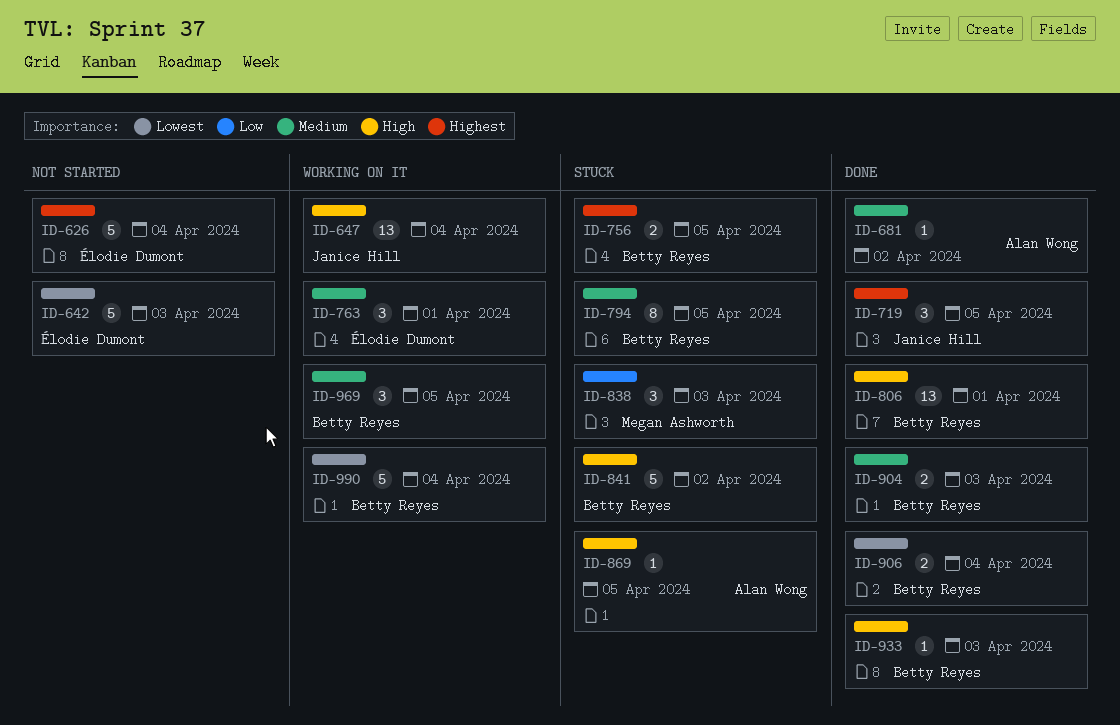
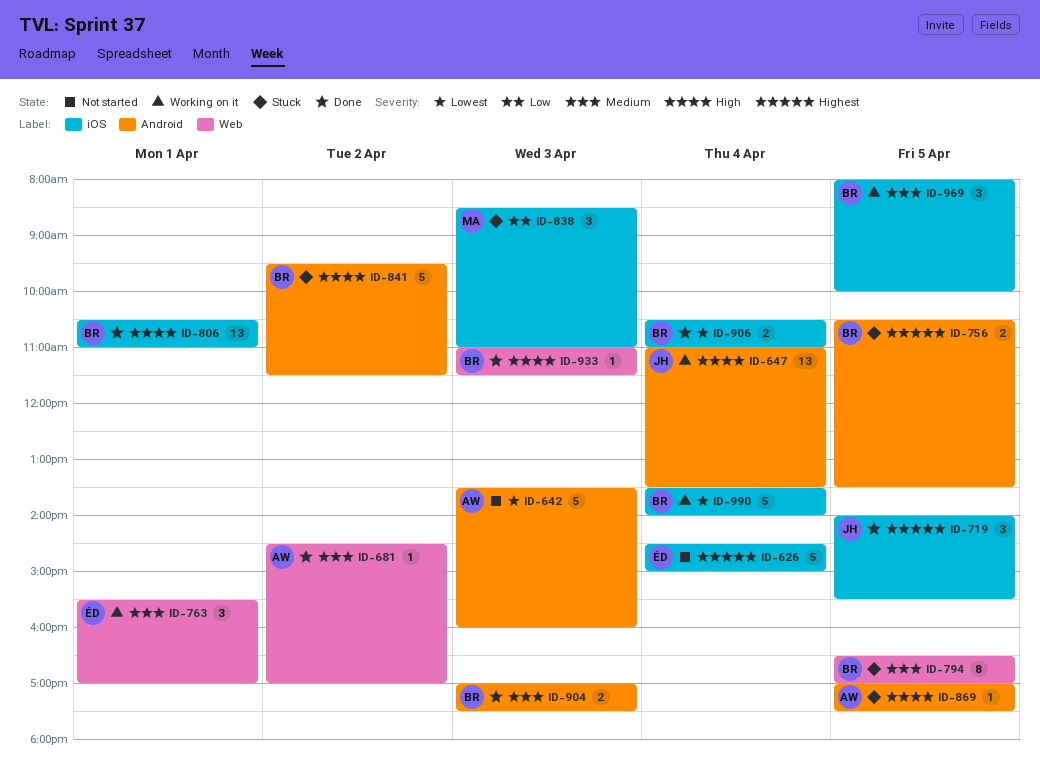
ID-642, owner: Élodie Dumont -> Alan Wong

